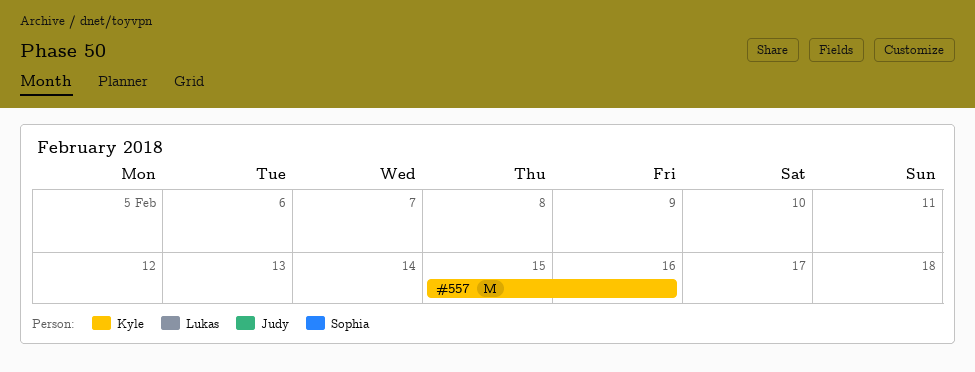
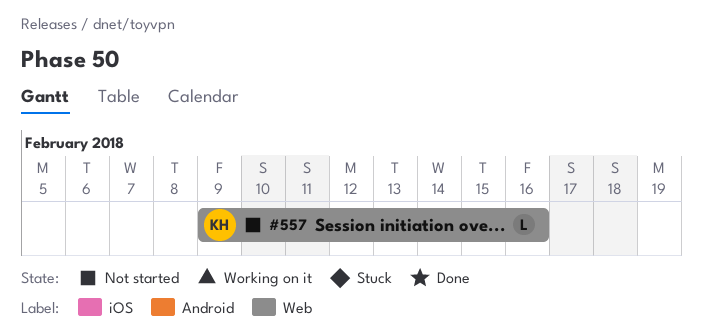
#557, estimate: M -> L
#557, start: Feb 15 -> Feb 9

